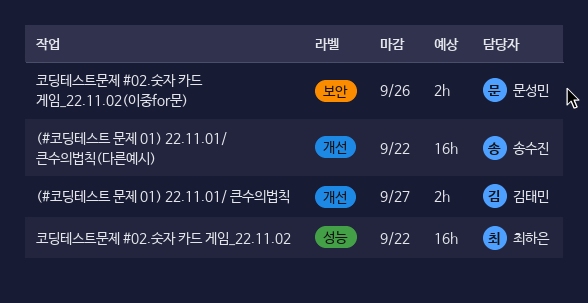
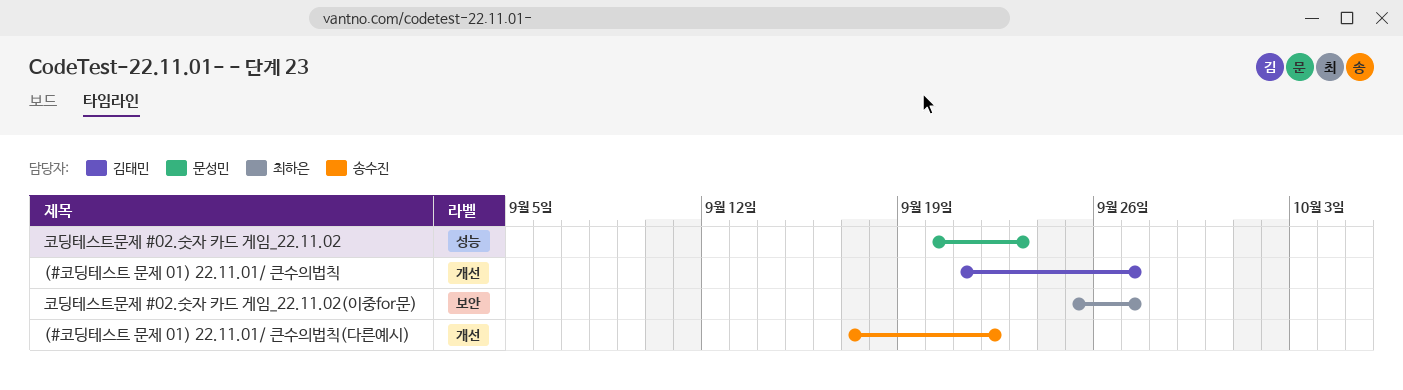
코딩테스트문제 #02.숫자 카드 게임_22.11.02, owner: 최하은 -> 문성민
코딩테스트문제 #02.숫자 카드 게임_22.11.02, due: Sep 22 -> Sep 23
코딩테스트문제 #02.숫자 카드 게임_22.11.02(이중for문), owner: 문성민 -> 최하은
코딩테스트문제 #02.숫자 카드 게임_22.11.02(이중for문), due: Sep 26 -> Sep 27

